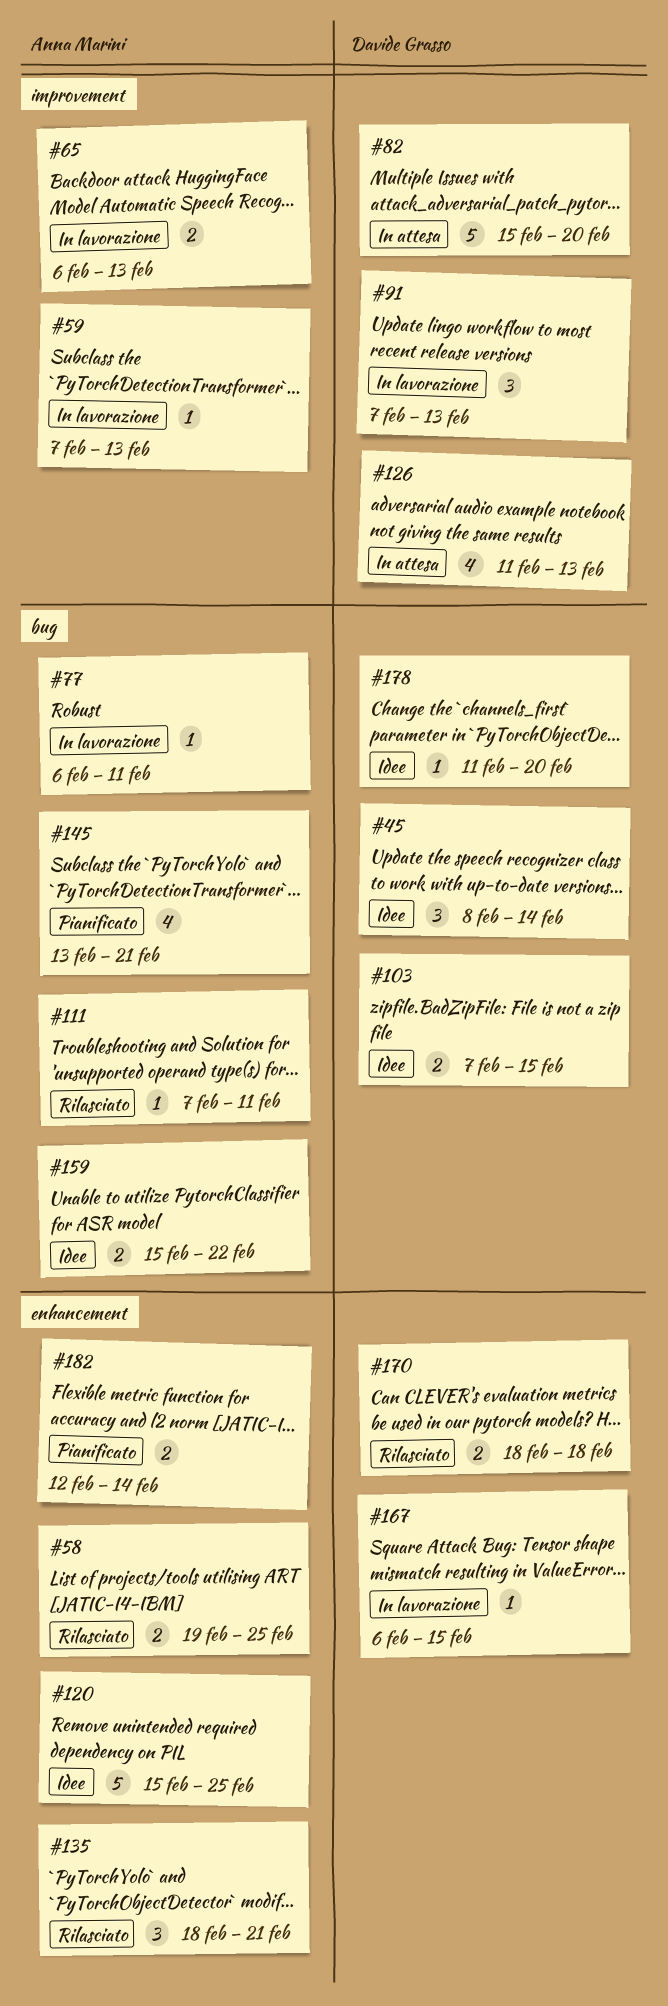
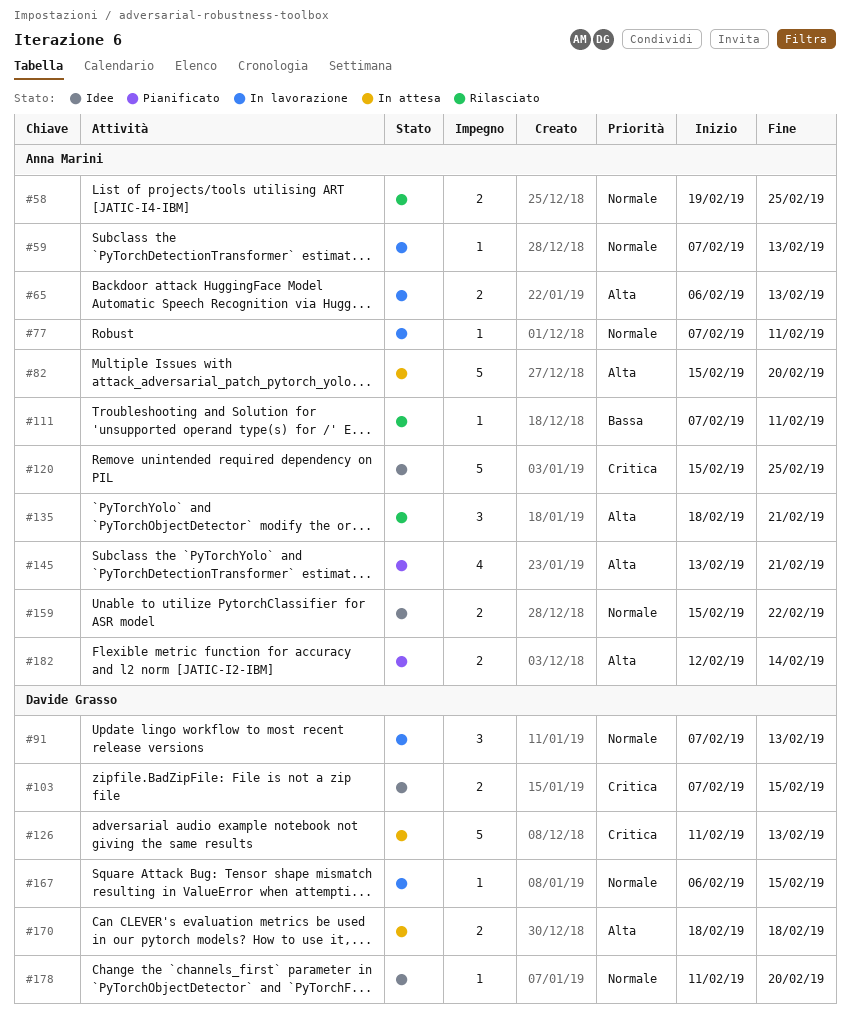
#45: present -> none
#77, start: Feb 6 -> Feb 7
#82, owner: Davide Grasso -> Anna Marini
#126, estimate: 4 -> 5
#170, status: Rilasciato -> In attesa

